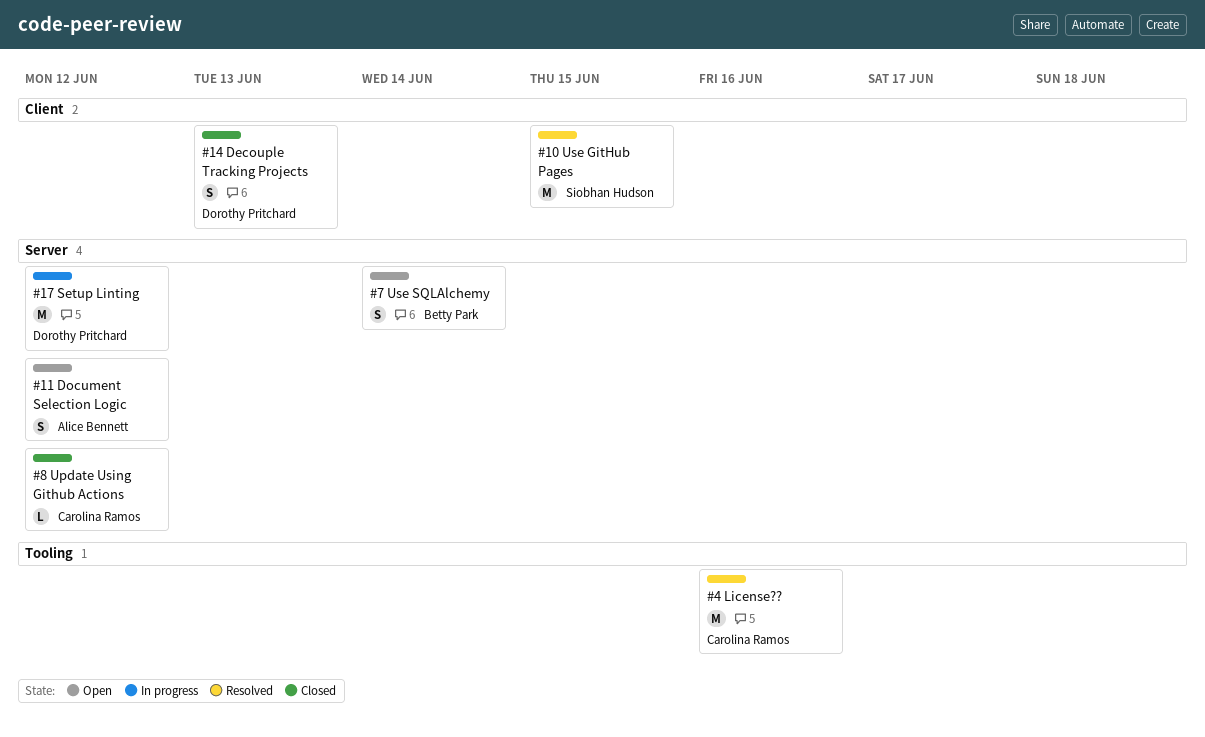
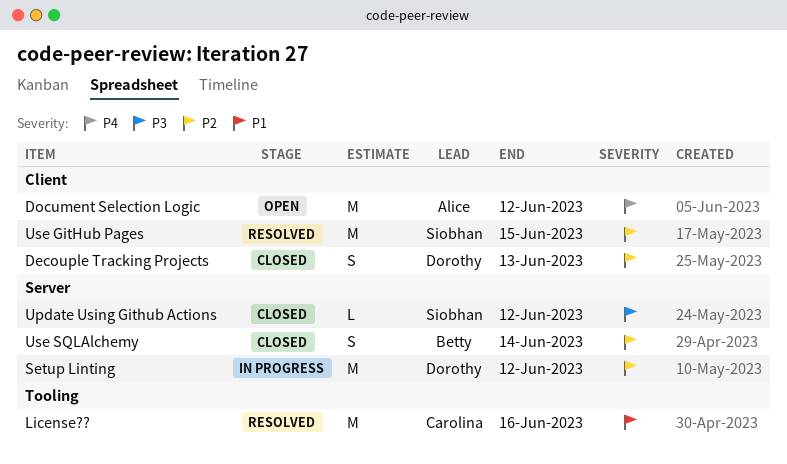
Document Selection Logic, label: Server -> Client
Document Selection Logic, estimate: S -> M
Update Using Github Actions, owner: Carolina Ramos -> Siobhan Hudson
Use SQLAlchemy, status: Open -> Closed

